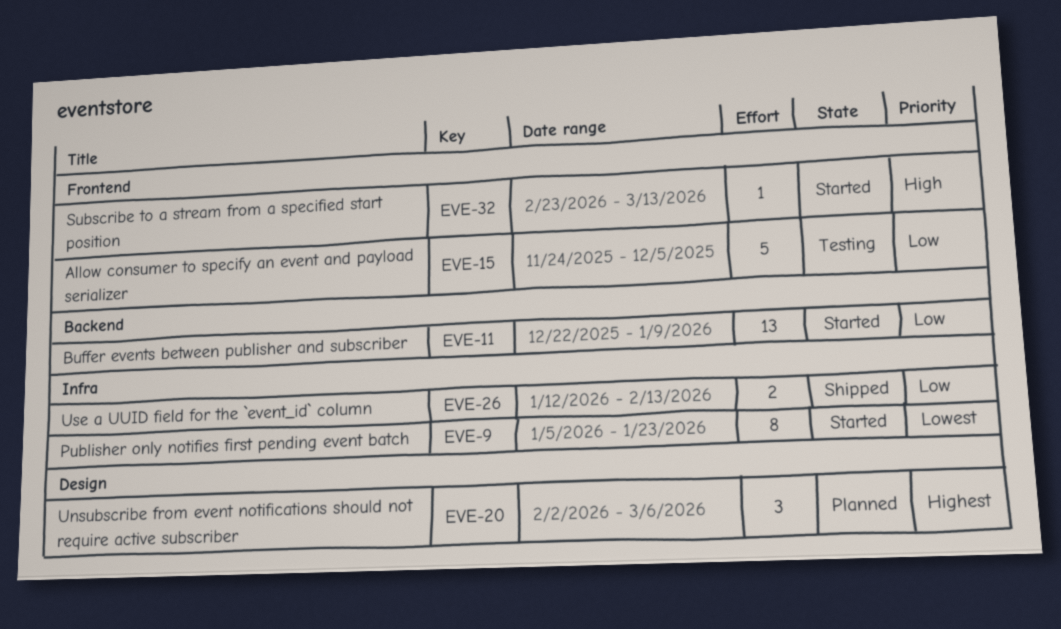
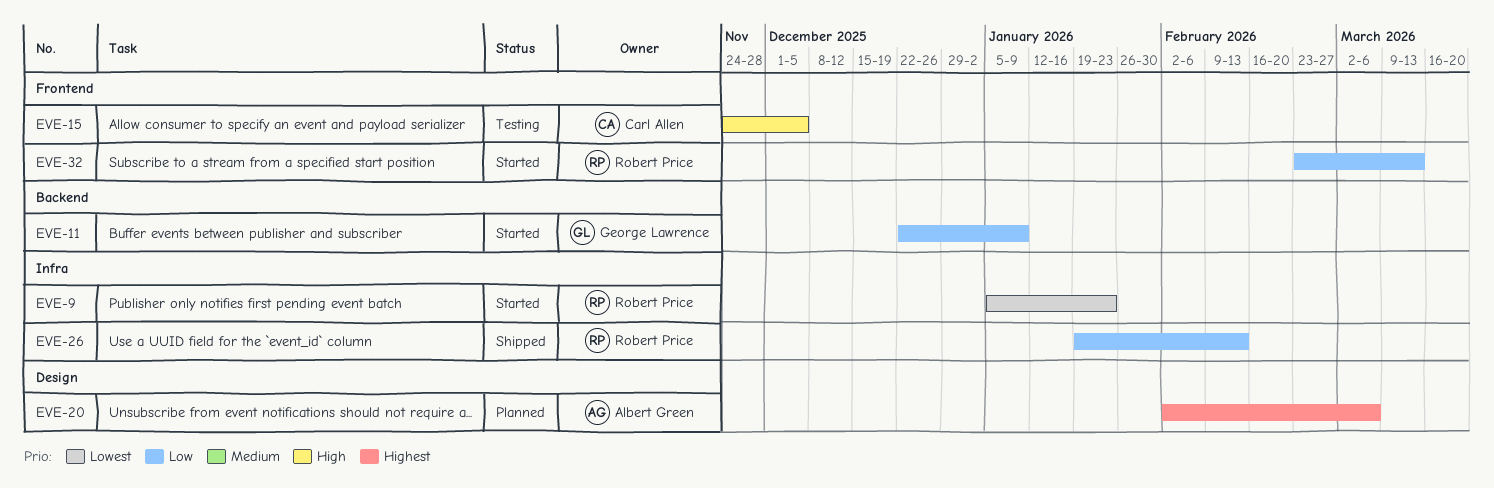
EVE-15, priority: Low -> High
EVE-26, start: Jan 12 -> Jan 19
EVE-32, priority: High -> Low

